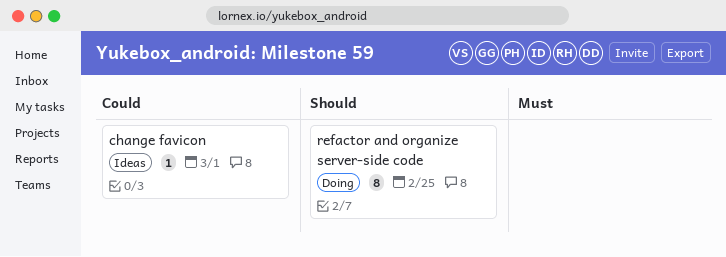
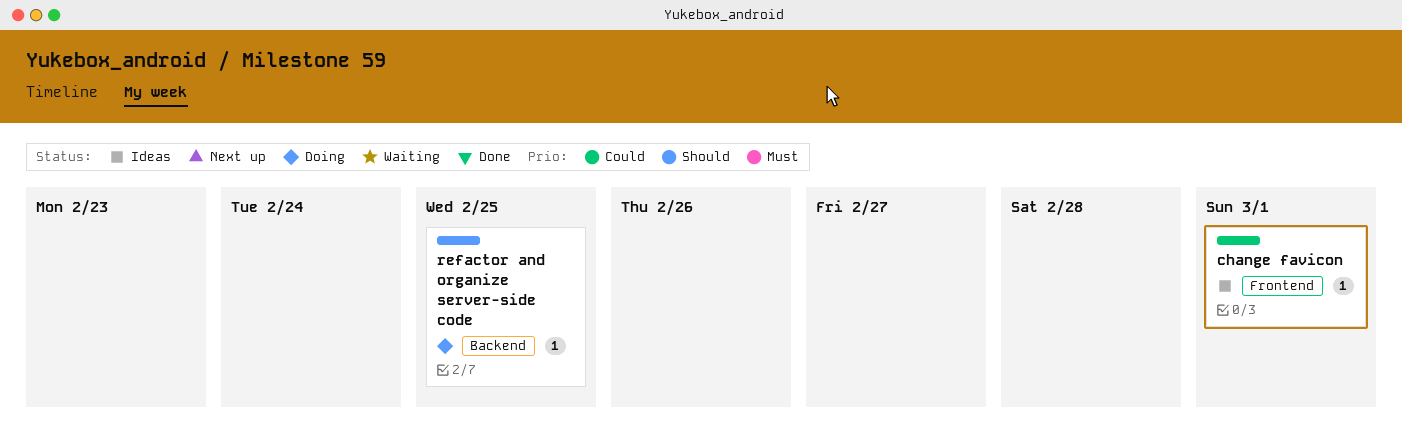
refactor and organize server-side code, estimate: 8 -> 1

